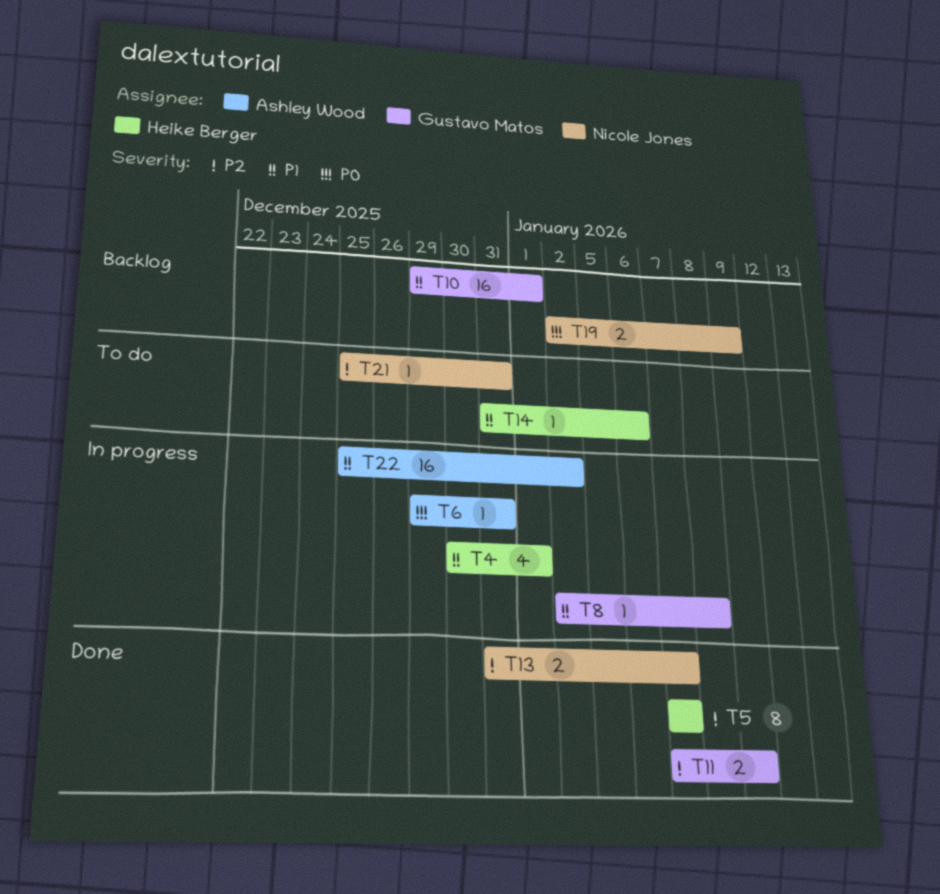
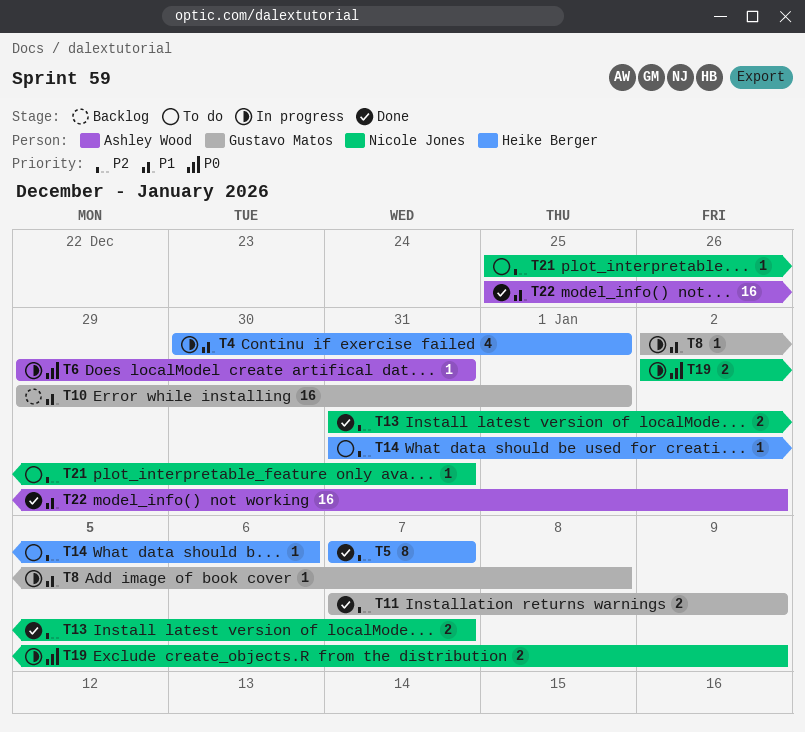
T14, priority: P1 -> P2
T19, status: Backlog -> In progress
T22, status: In progress -> Done

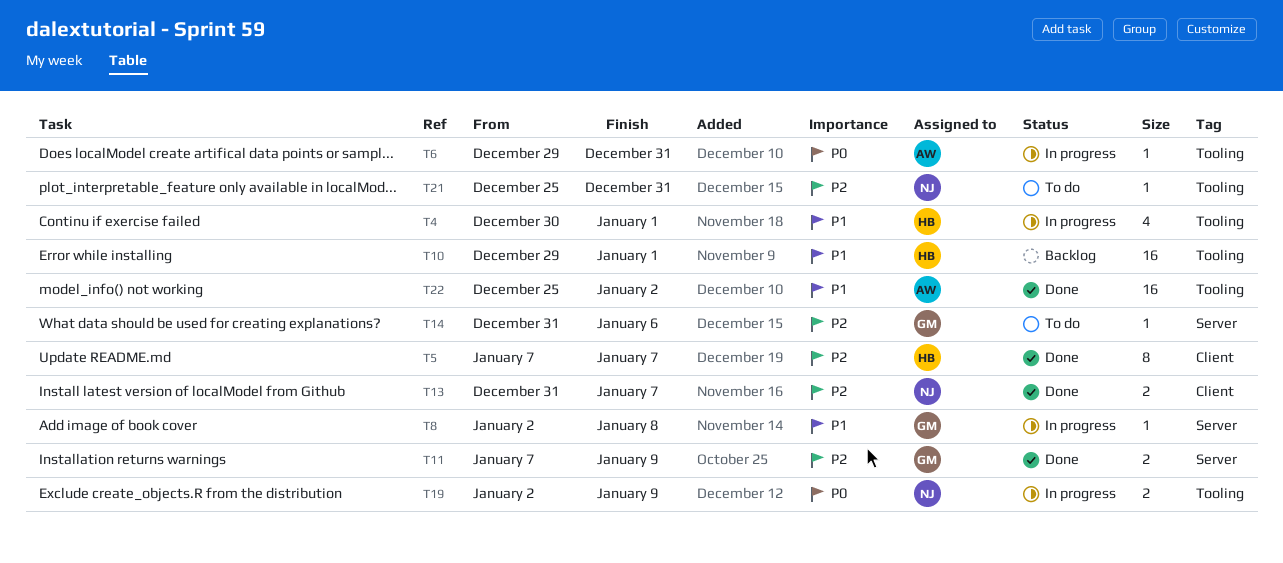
T10, owner: Gustavo Matos -> Heike Berger
T14, owner: Heike Berger -> Gustavo Matos

